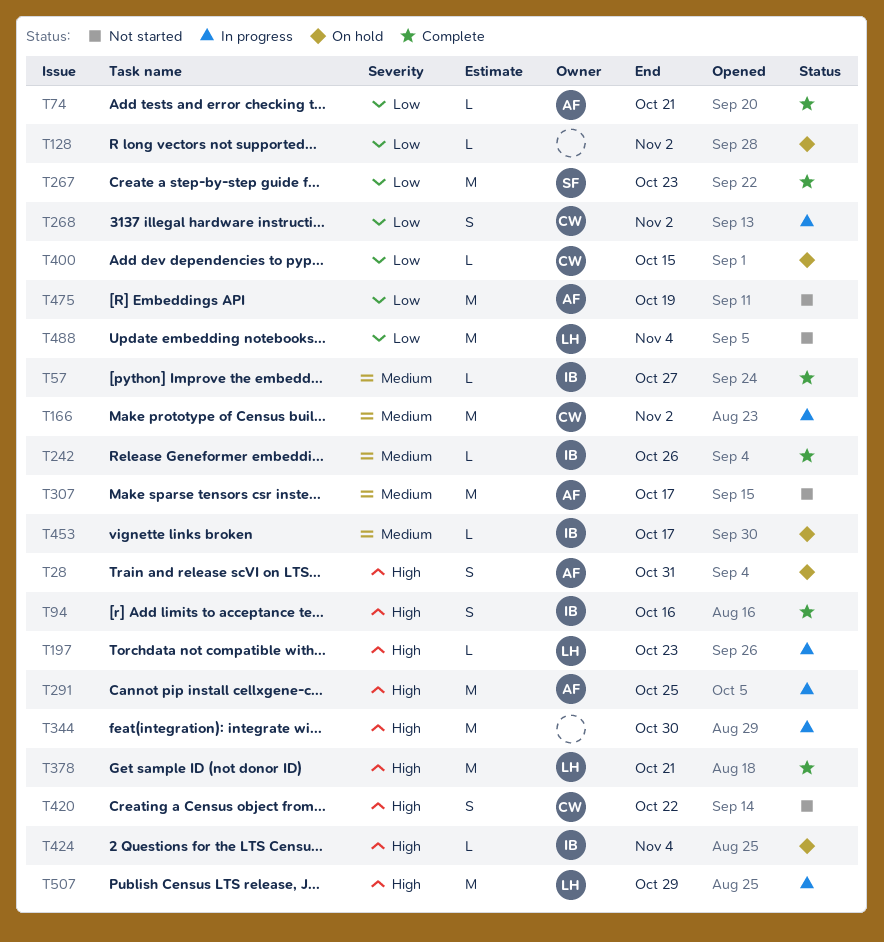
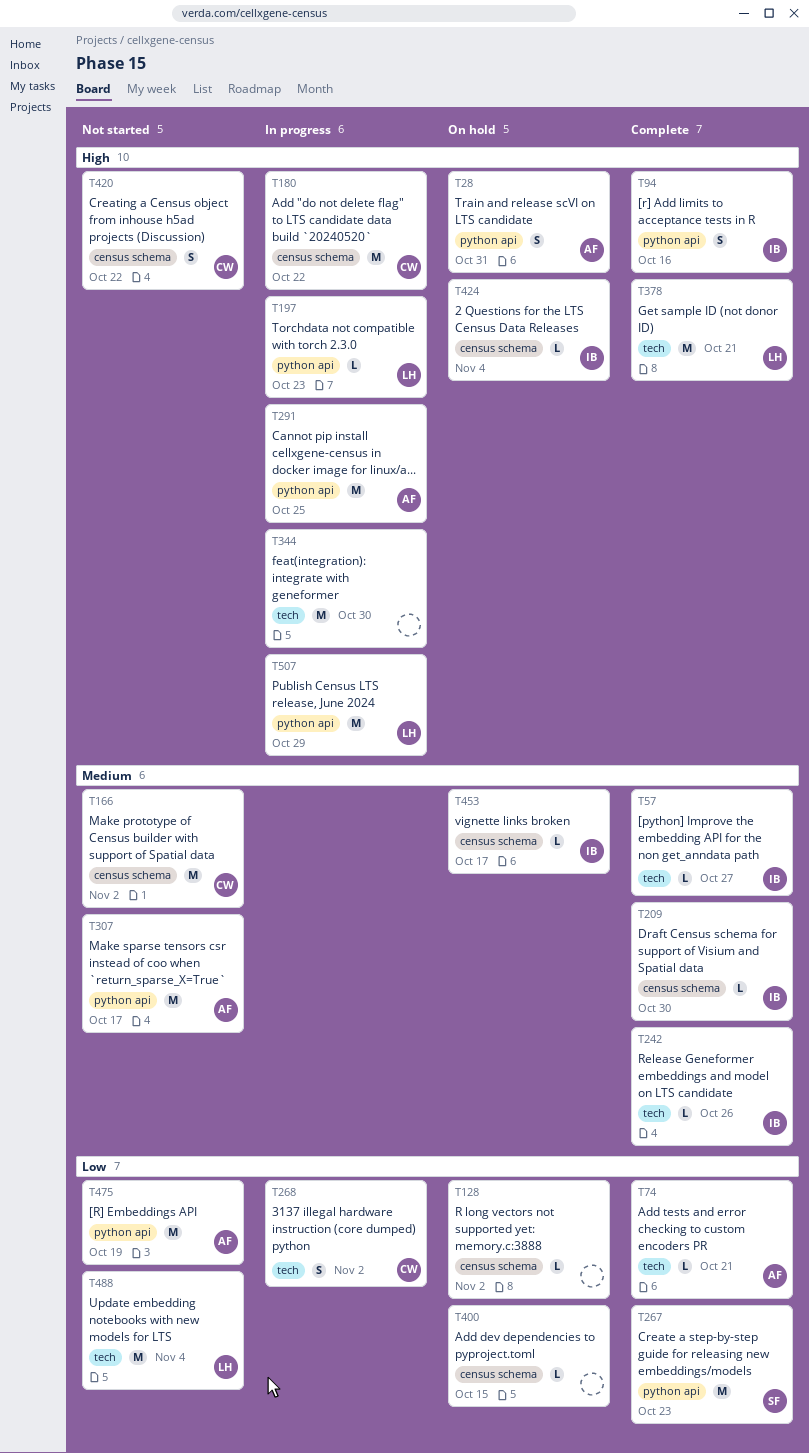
T166, status: In progress -> Not started
T180: none -> present
T209: none -> present
T400, owner: CW -> none

